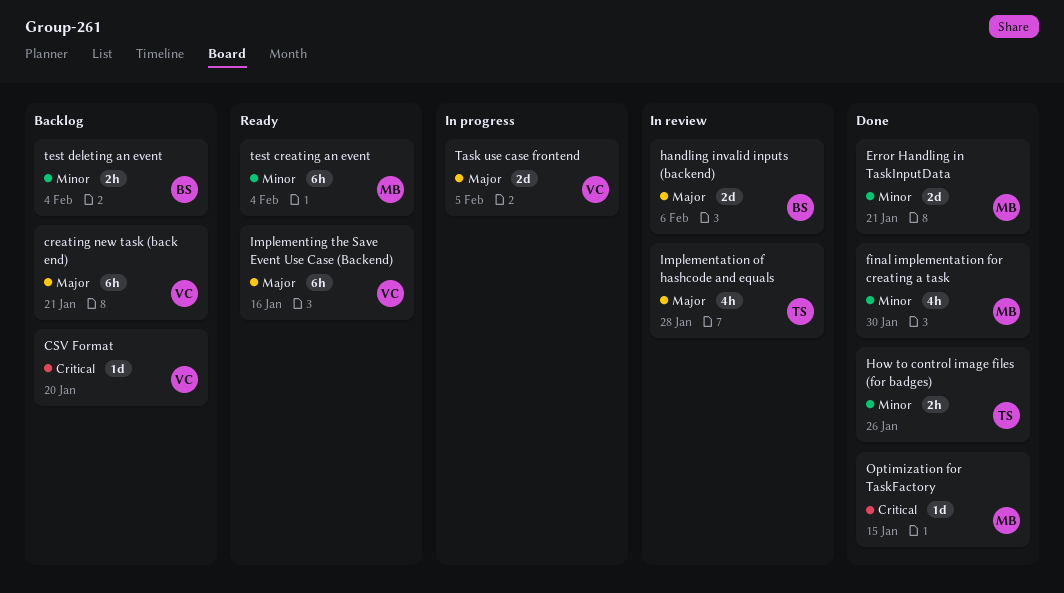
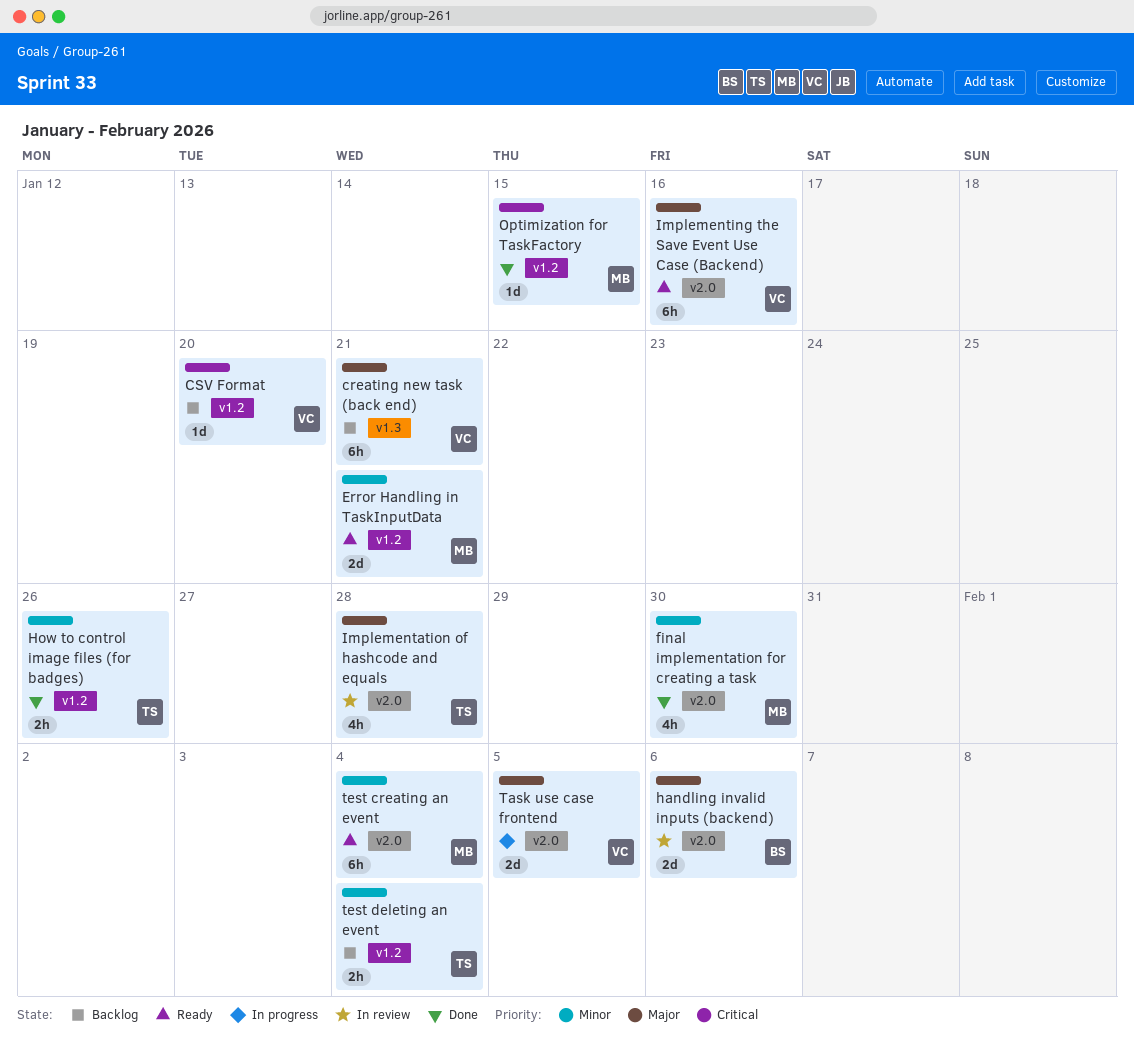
Error Handling in TaskInputData, status: Done -> Ready
test deleting an event, owner: BS -> TS

